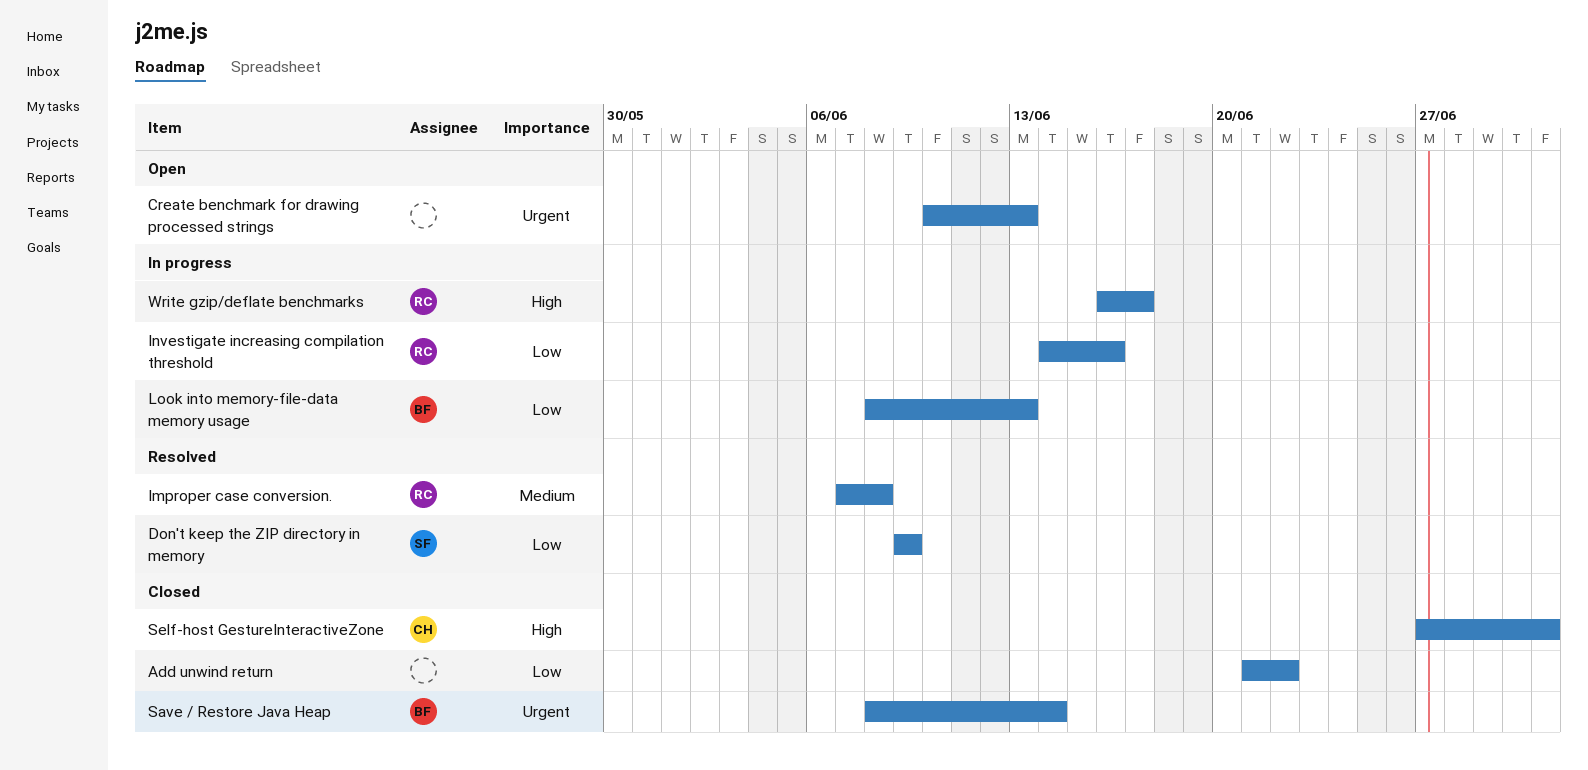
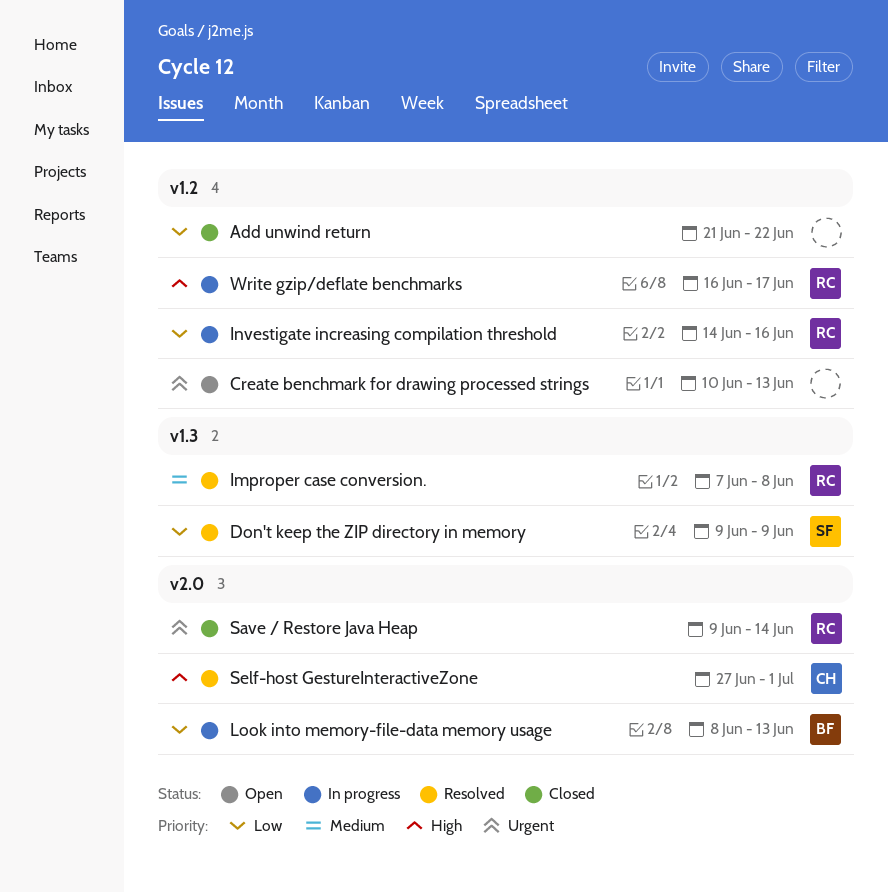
Save / Restore Java Heap, owner: BF -> RC
Save / Restore Java Heap, start: Jun 8 -> Jun 9
Self-host GestureInteractiveZone, status: Closed -> Resolved

